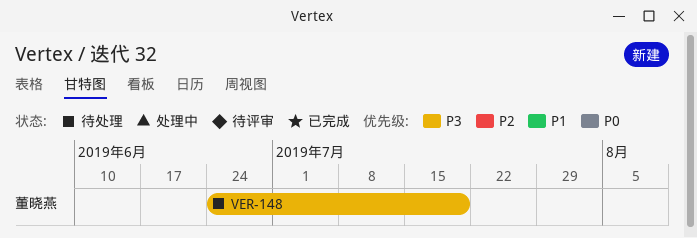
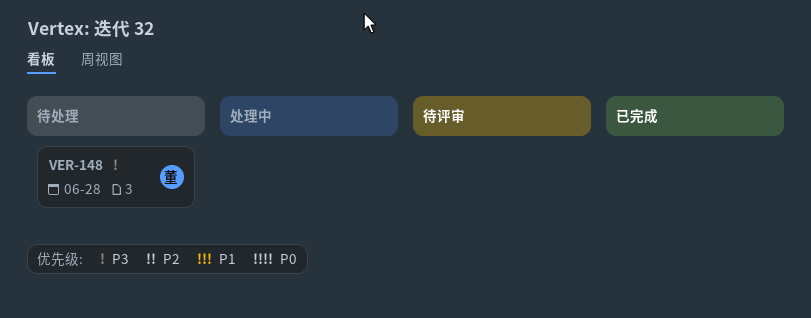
VER-148, due: Jul 19 -> Jun 28

